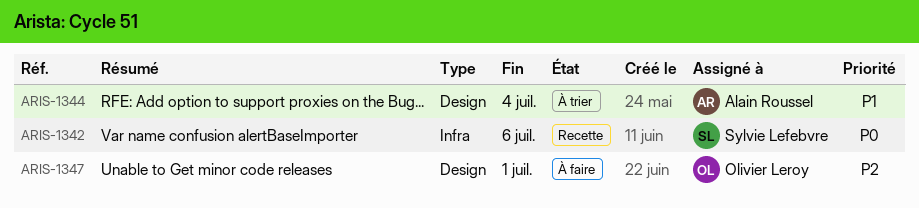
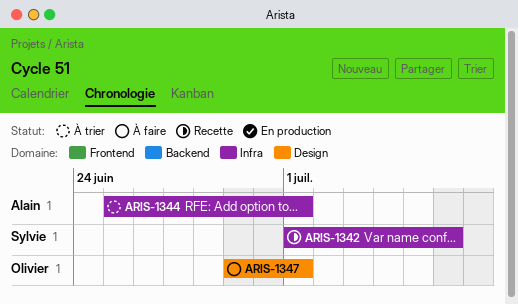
ARIS-1344, label: Design -> Infra
ARIS-1344, due: Jul 4 -> Jul 1

